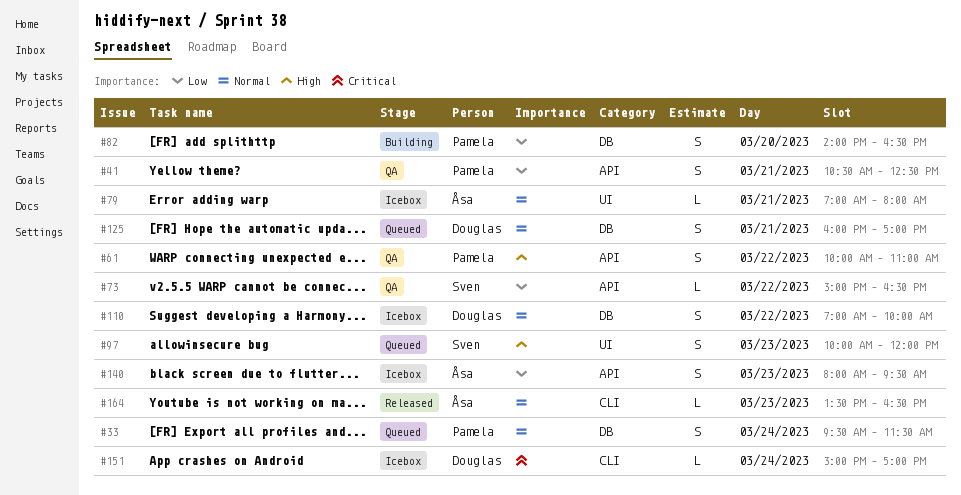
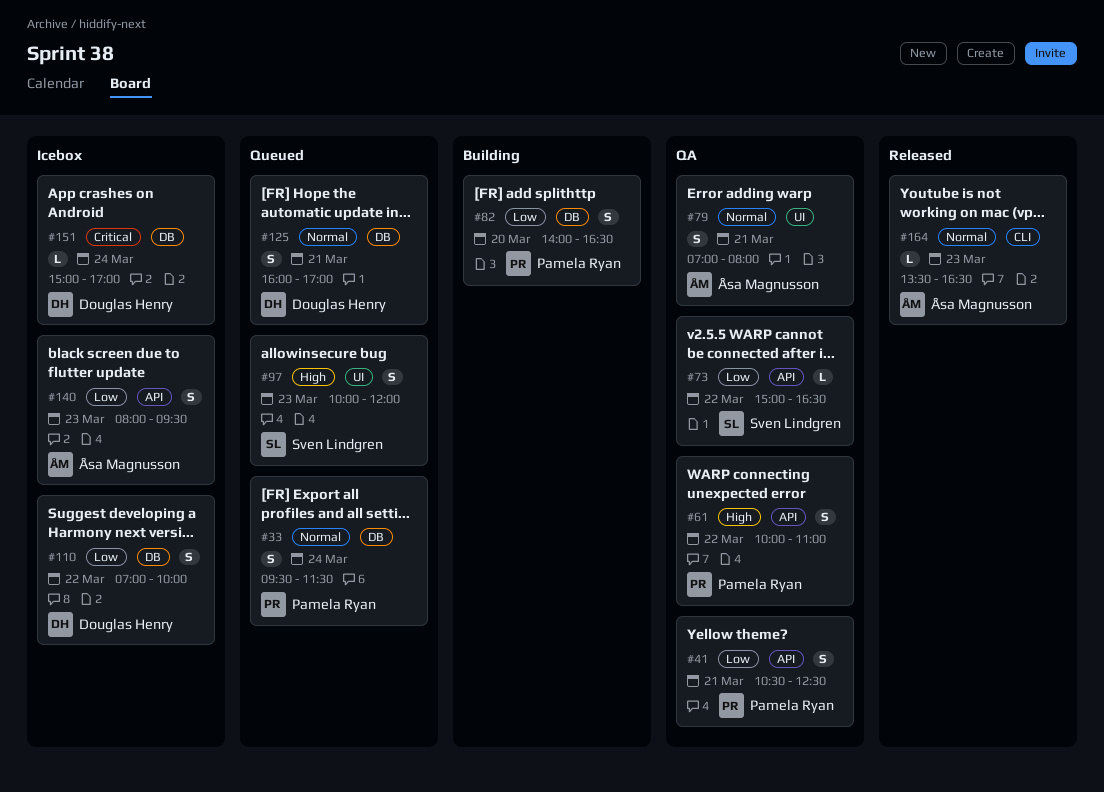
#79, status: Icebox -> QA
#79, estimate: L -> S
#110, priority: Normal -> Low
#151, label: CLI -> DB

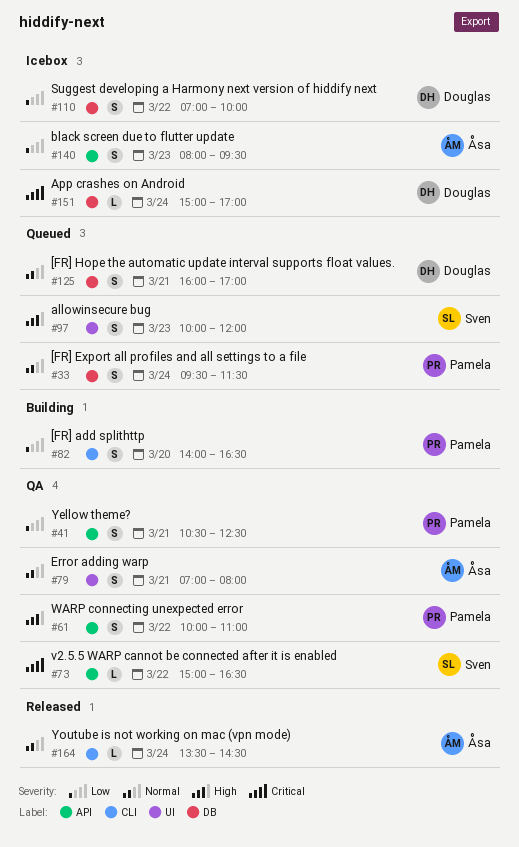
#73, priority: Low -> Critical
#82, label: DB -> CLI
#164, day: Mar 23 -> Mar 24
#164, ends: 16:30 -> 14:30

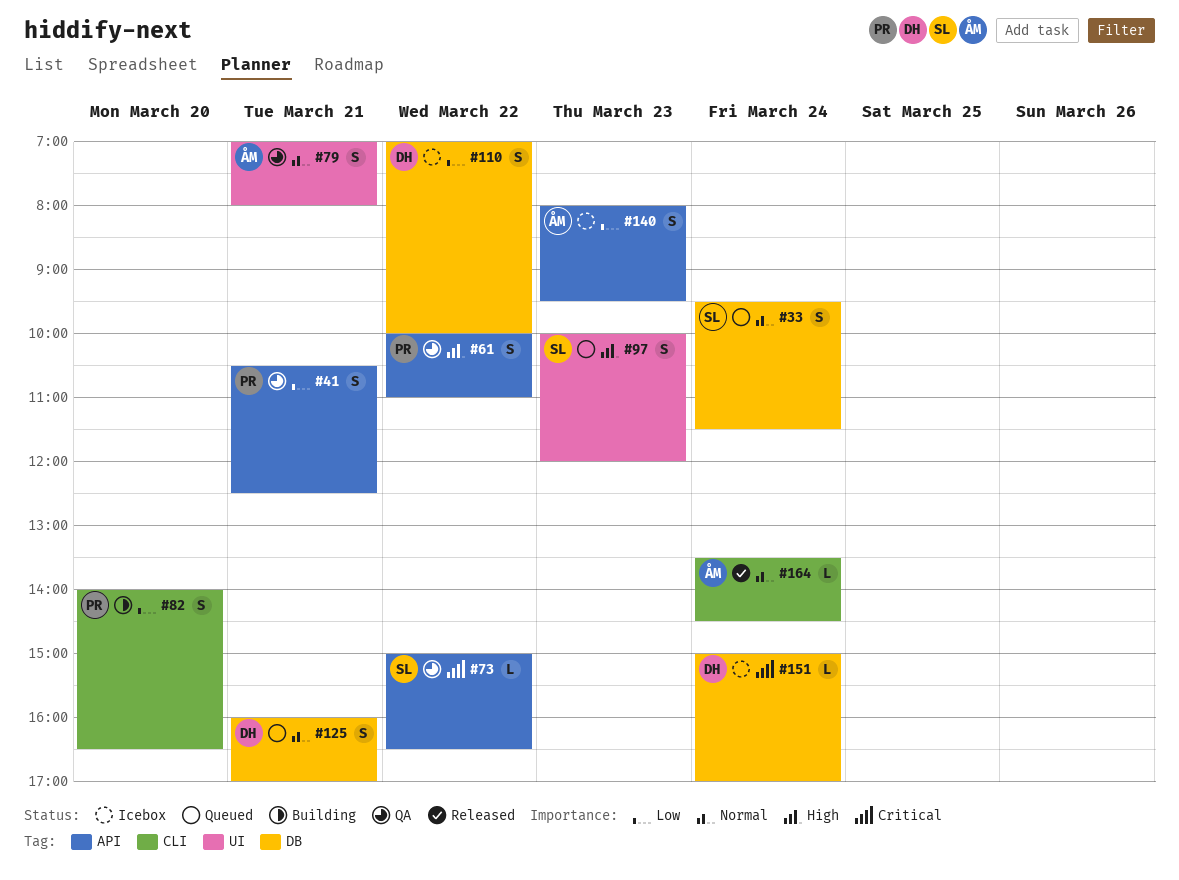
#33, owner: Pamela -> Sven

